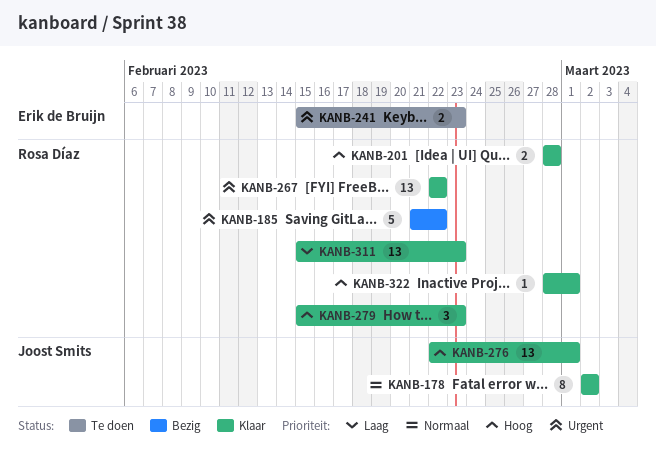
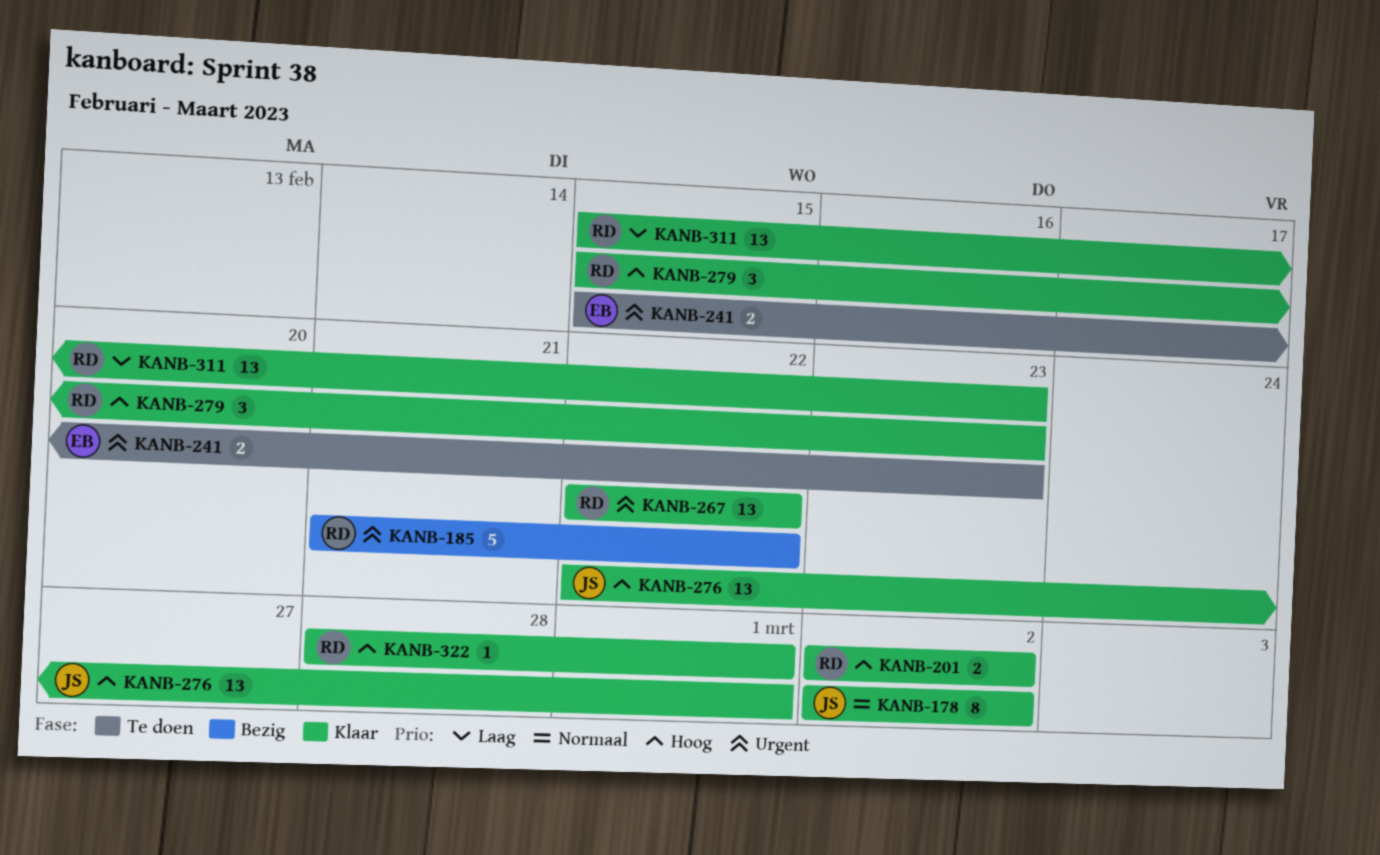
KANB-201, start: Feb 28 -> Mar 2
KANB-201, due: Feb 28 -> Mar 2

